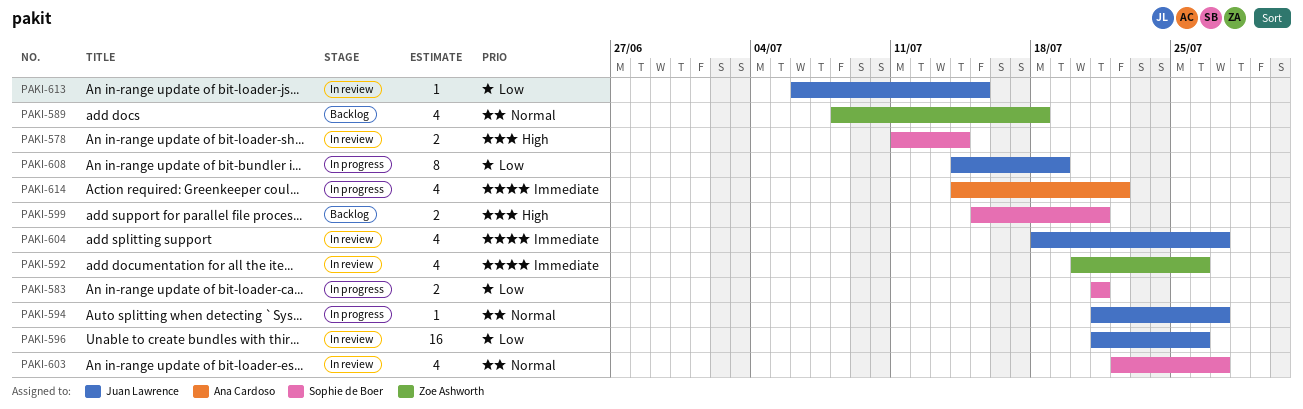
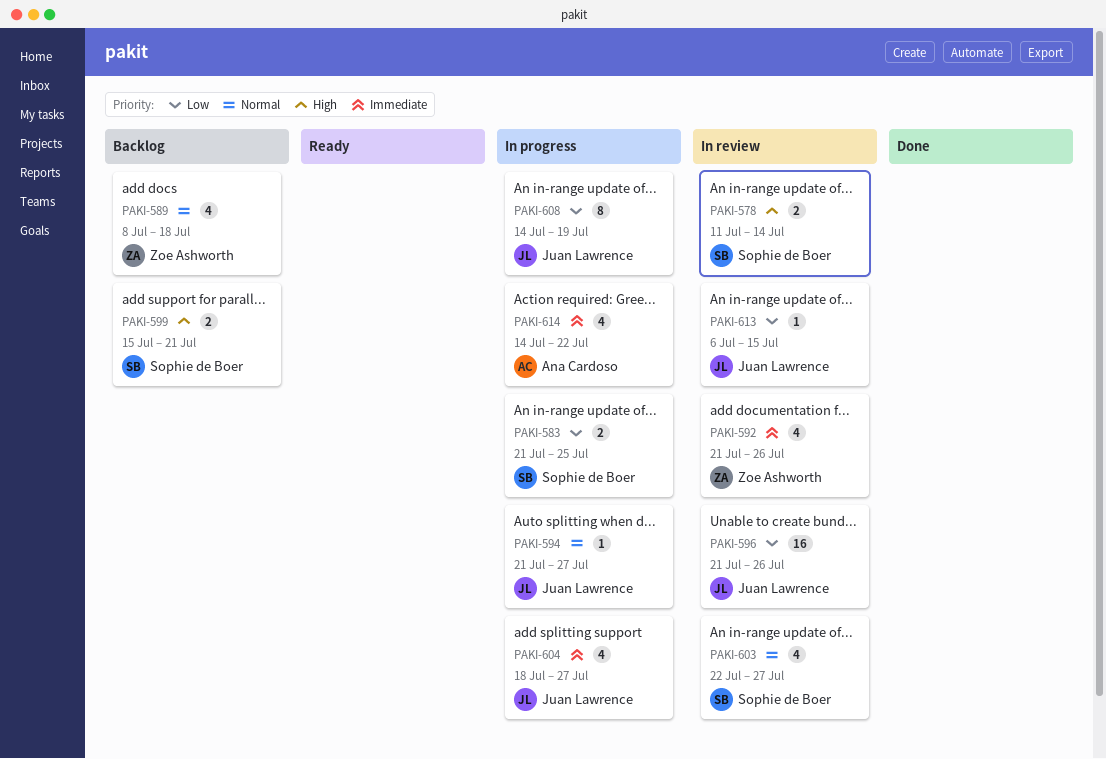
PAKI-583, due: Jul 21 -> Jul 25
PAKI-592, start: Jul 20 -> Jul 21
PAKI-604, status: In review -> In progress

